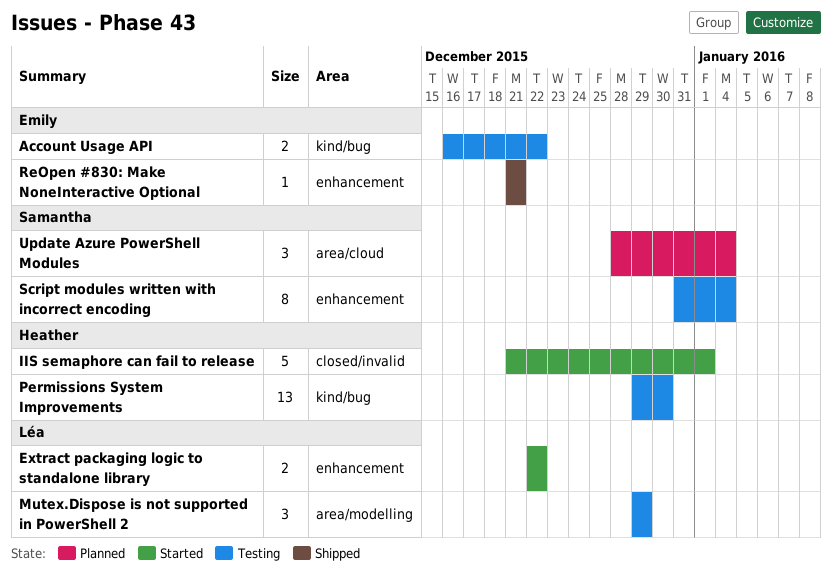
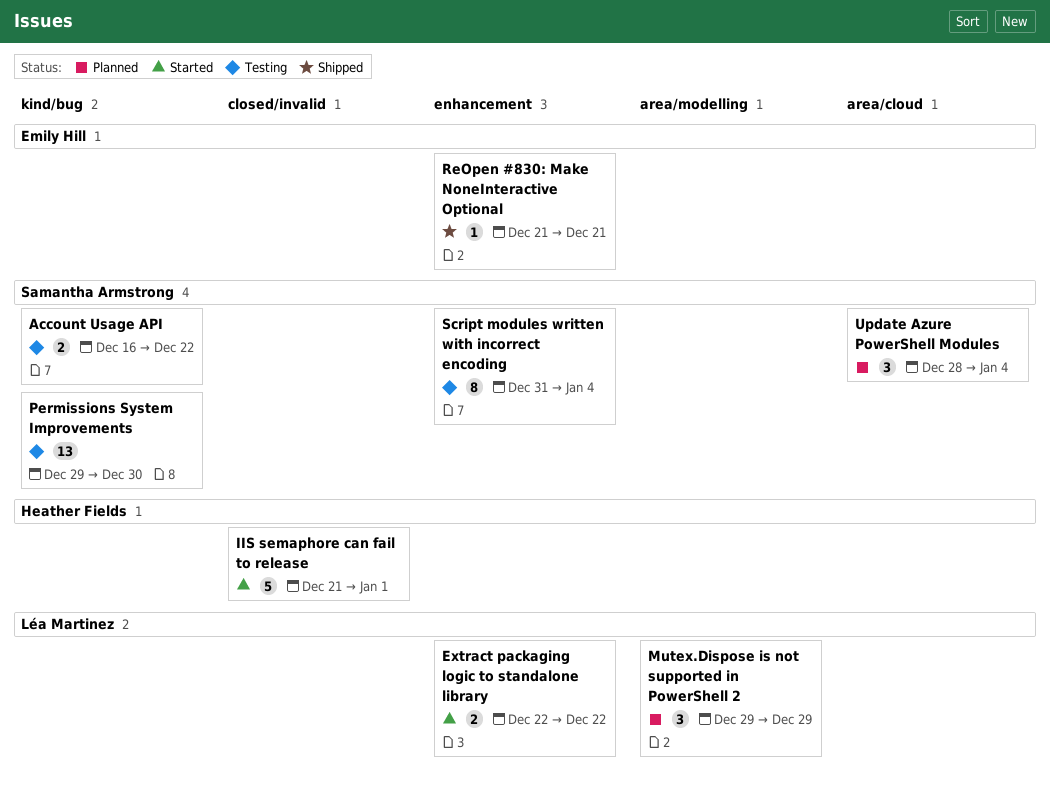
Account Usage API, owner: Emily Hill -> Samantha Armstrong
Mutex.Dispose is not supported in PowerShell 2, status: Testing -> Planned
Permissions System Improvements, owner: Heather Fields -> Samantha Armstrong

